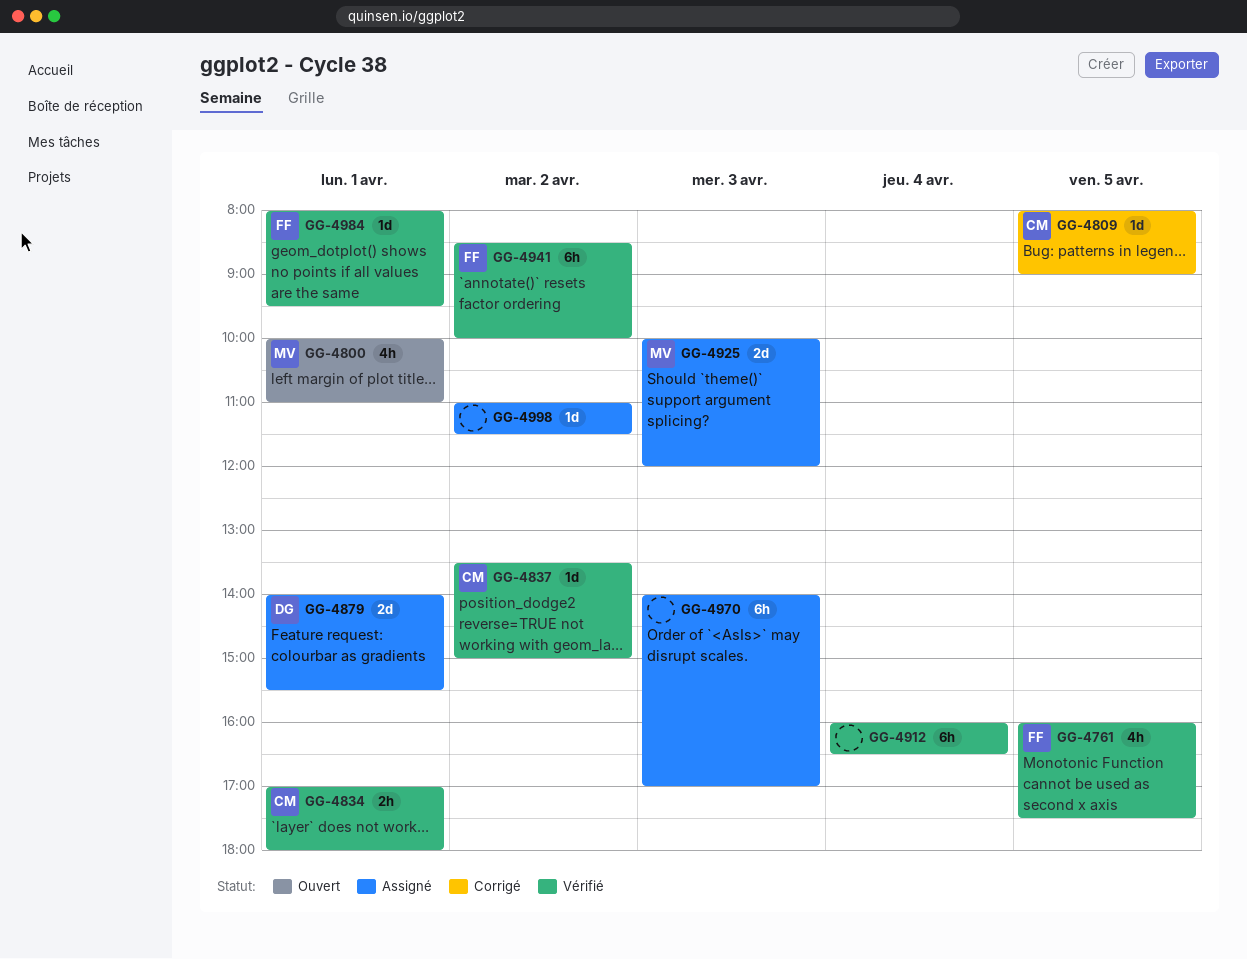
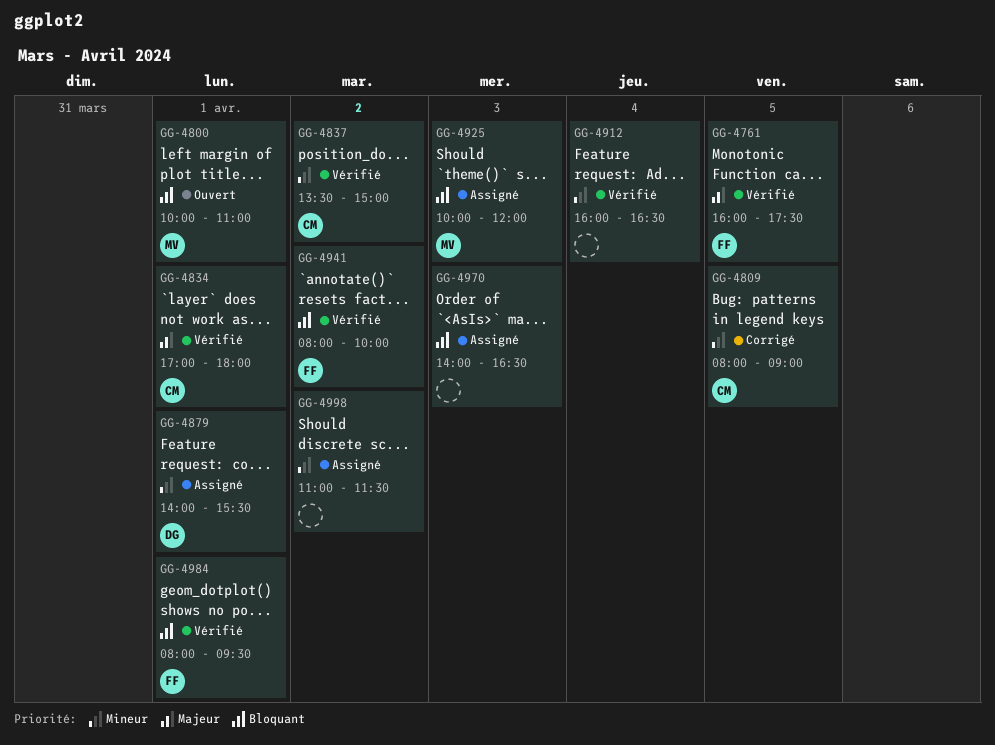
GG-4941, begins: 08:30 -> 08:00
GG-4970, ends: 17:00 -> 16:30

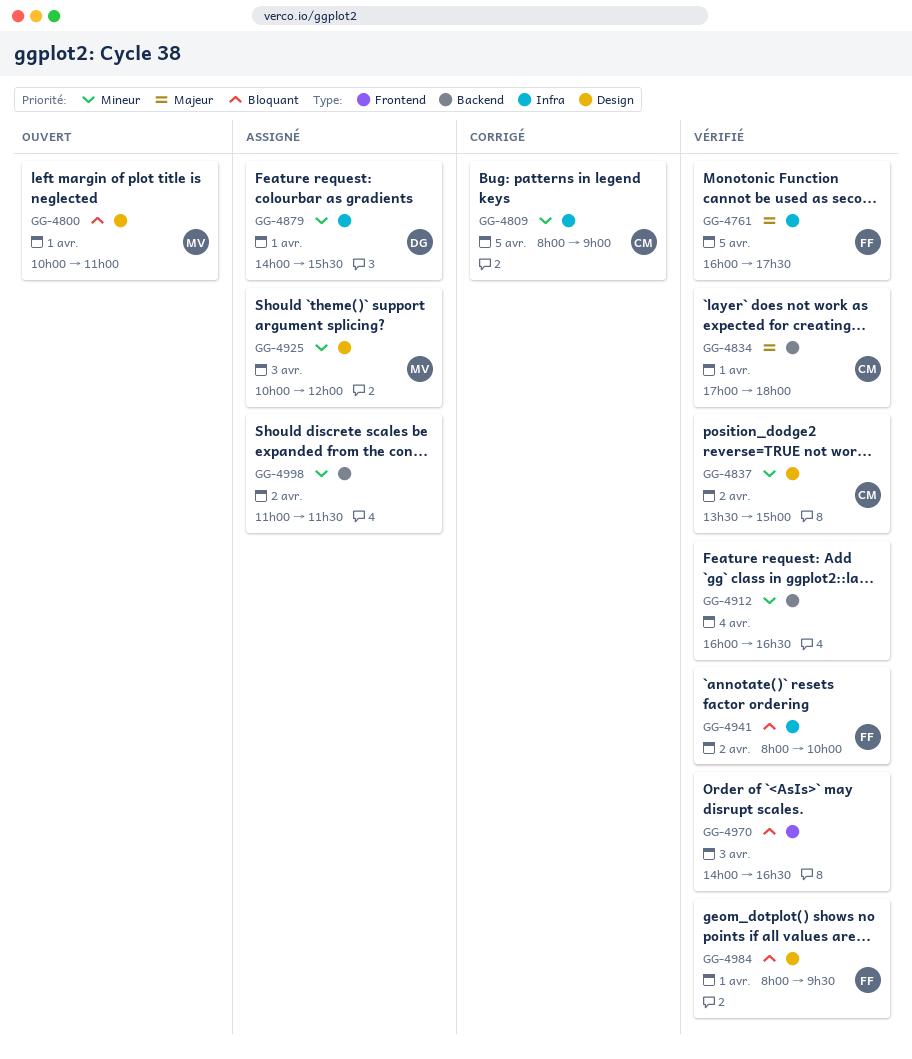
GG-4925, priority: Bloquant -> Mineur
GG-4970, status: Assigné -> Vérifié

